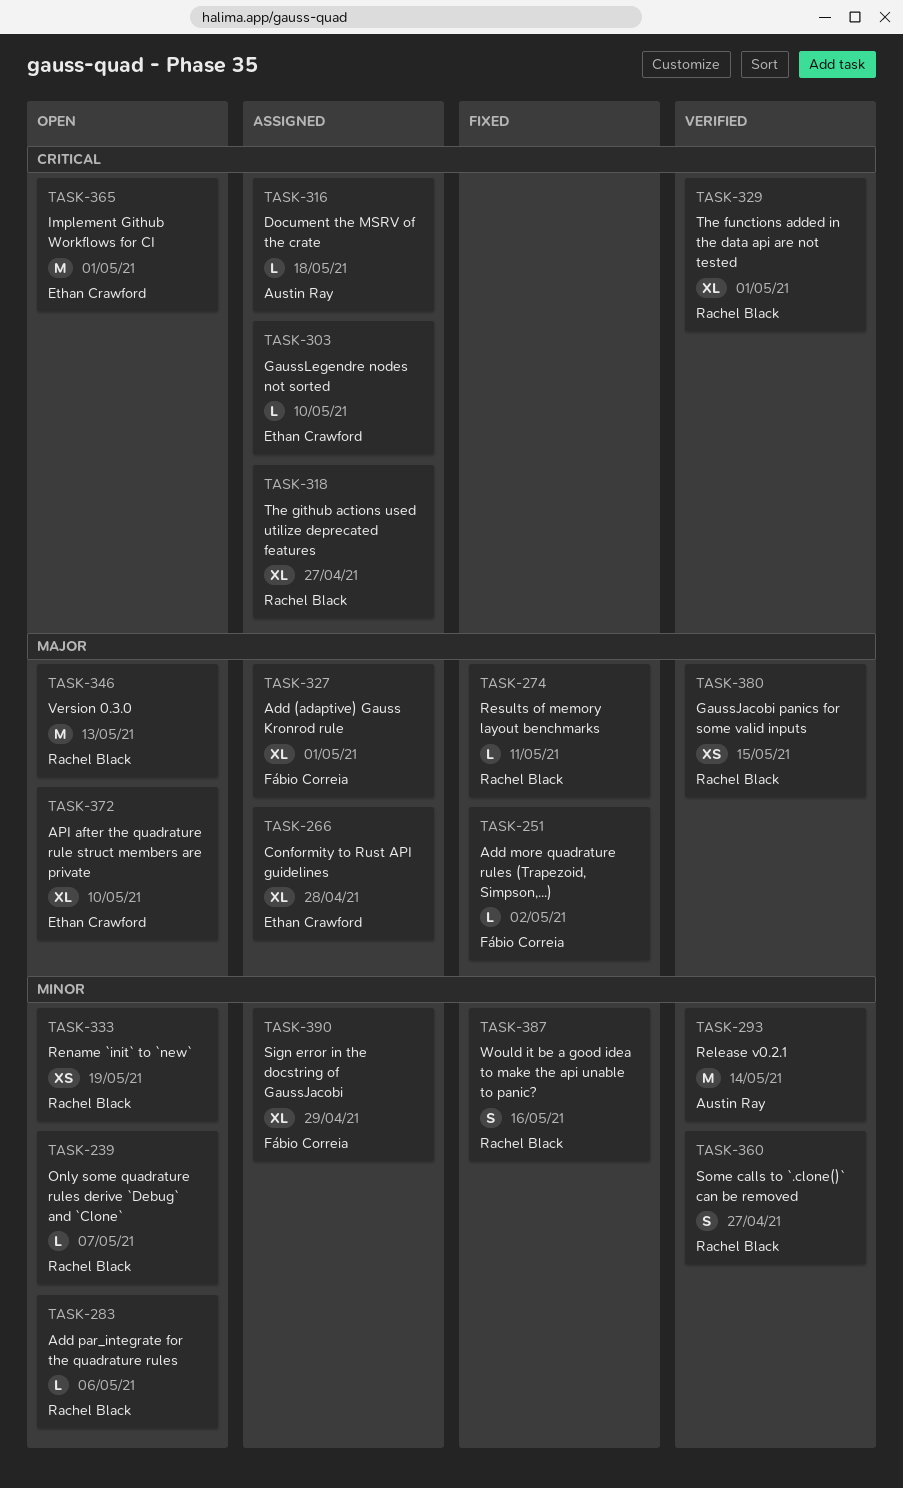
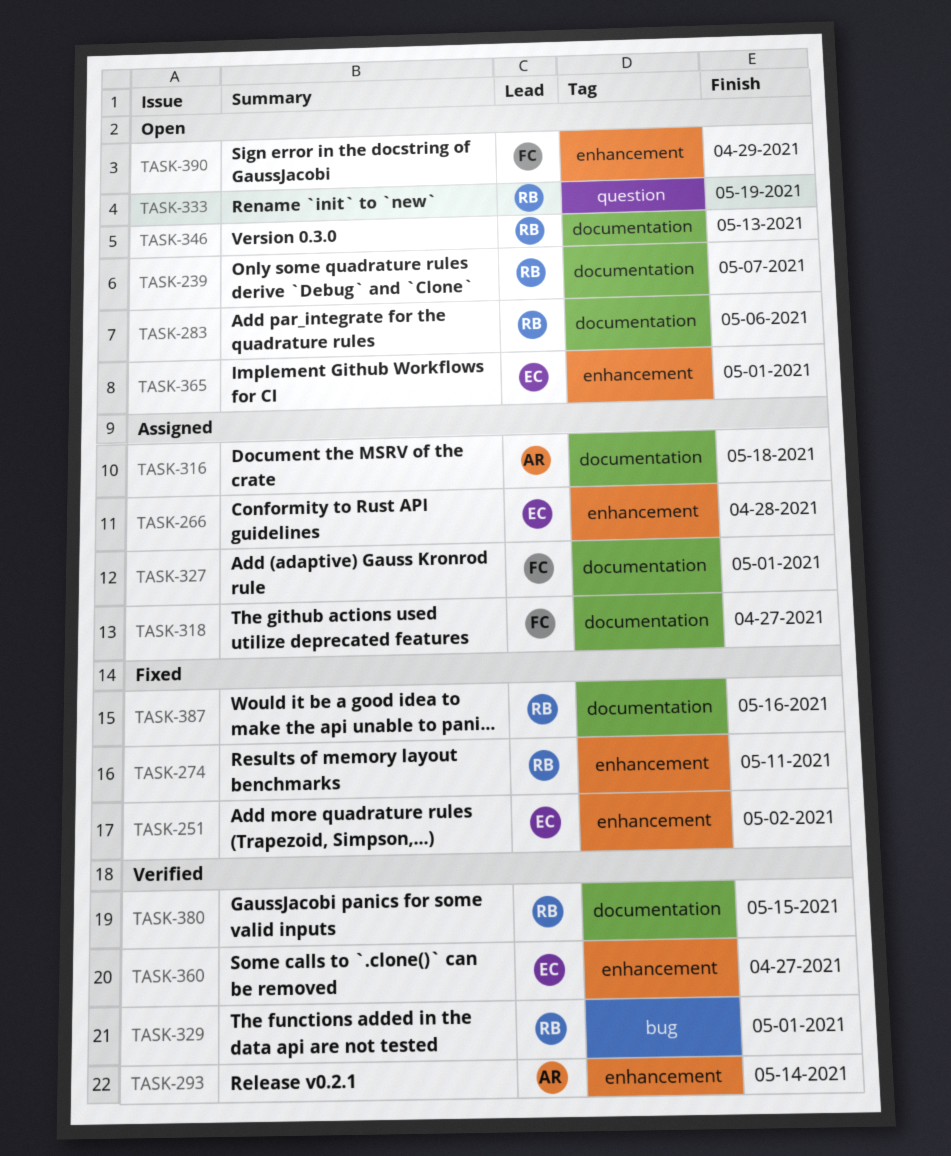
TASK-251, owner: Fábio Correia -> Ethan Crawford
TASK-303: present -> none
TASK-318, owner: Rachel Black -> Fábio Correia
TASK-360, owner: Rachel Black -> Ethan Crawford
TASK-372: present -> none
TASK-390, status: Assigned -> Open

